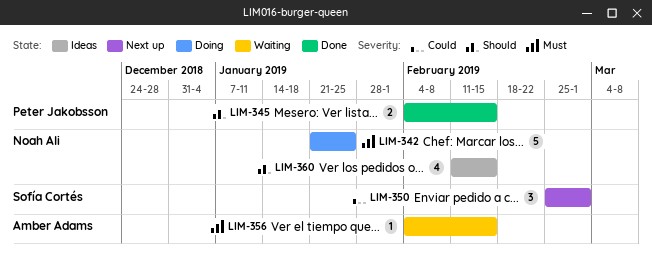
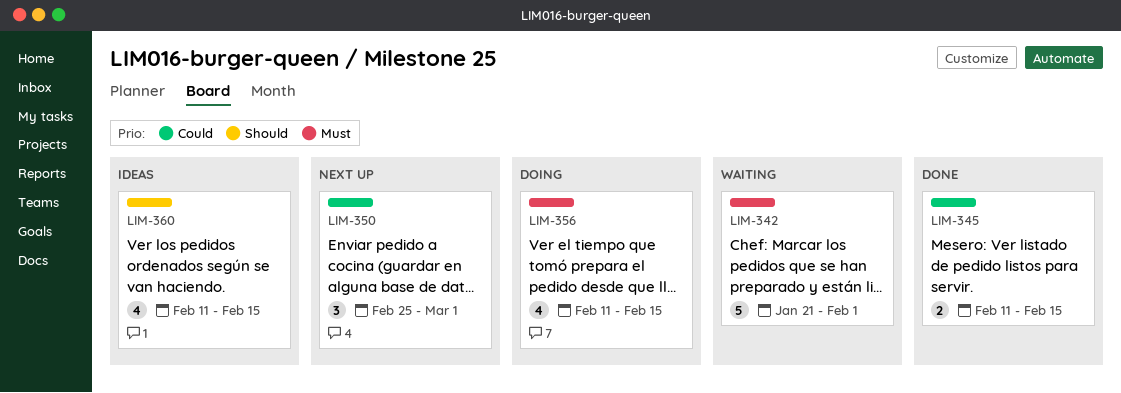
LIM-342, status: Doing -> Waiting
LIM-342, due: Jan 25 -> Feb 1
LIM-345, priority: Should -> Could
LIM-345, start: Feb 4 -> Feb 11
LIM-356, status: Waiting -> Doing
LIM-356, estimate: 1 -> 4
LIM-356, start: Feb 4 -> Feb 11

